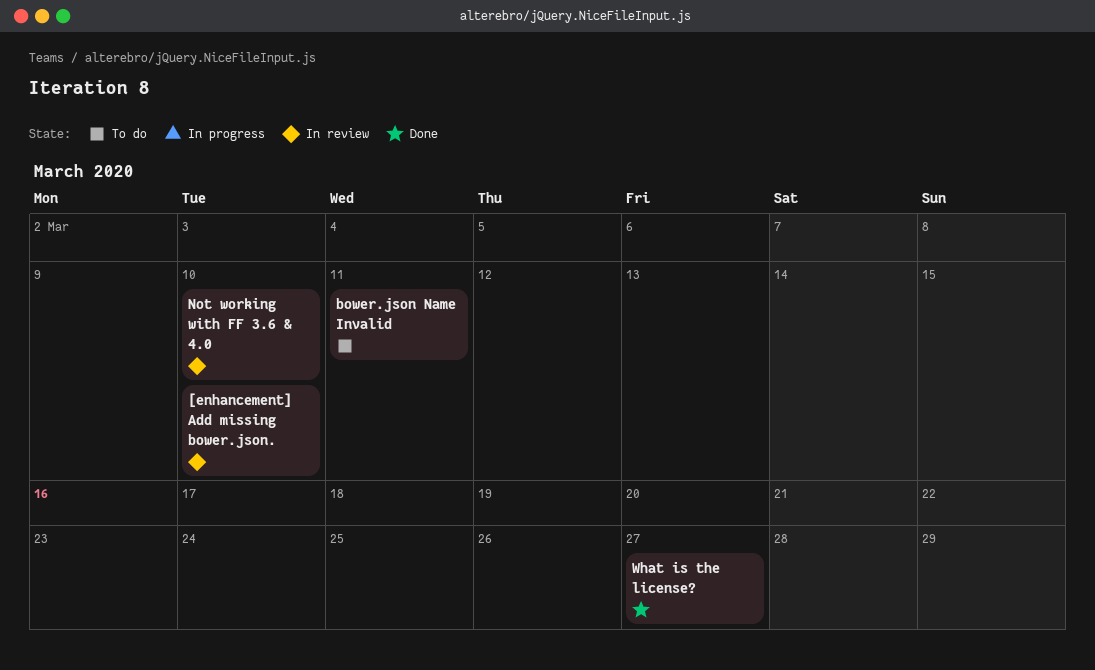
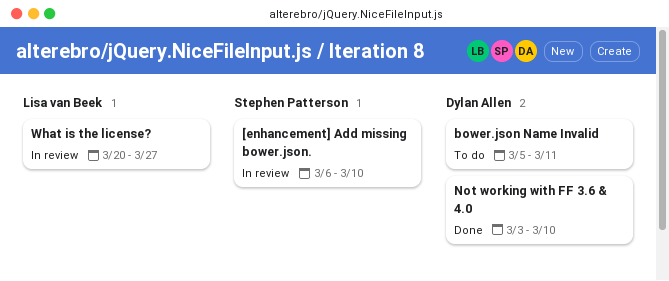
Not working with FF 3.6 & 4.0, status: In review -> Done
What is the license?, status: Done -> In review

